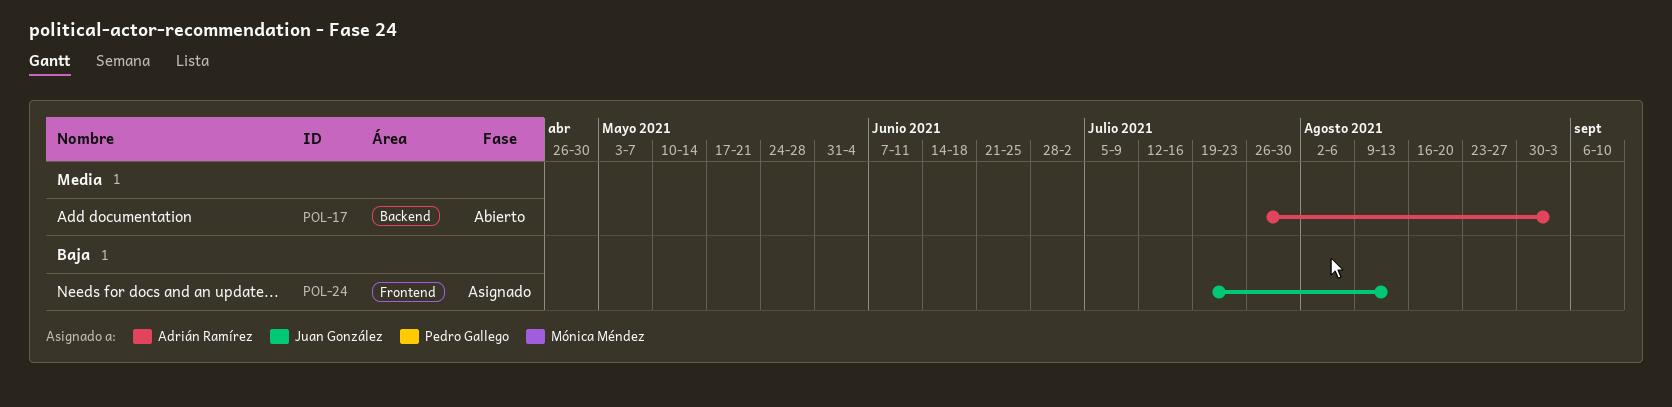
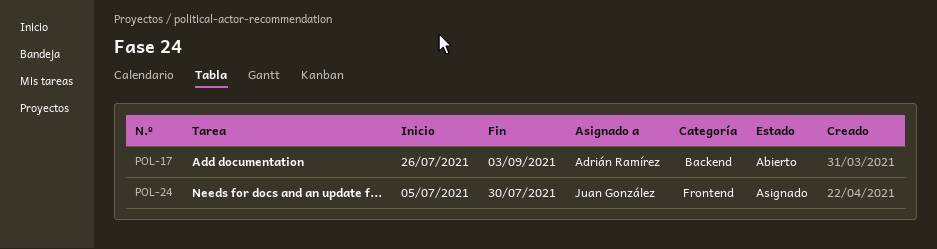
POL-24, start: Jul 19 -> Jul 5
POL-24, due: Aug 13 -> Jul 30

